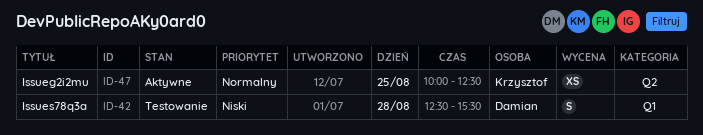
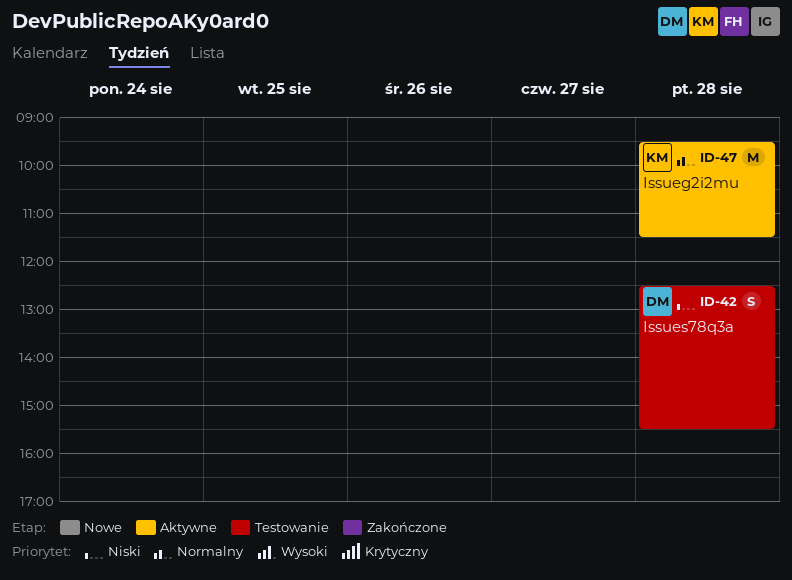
ID-47, estimate: XS -> M
ID-47, day: Aug 25 -> Aug 28
ID-47, begins: 10:00 -> 09:30
ID-47, ends: 12:30 -> 11:30

